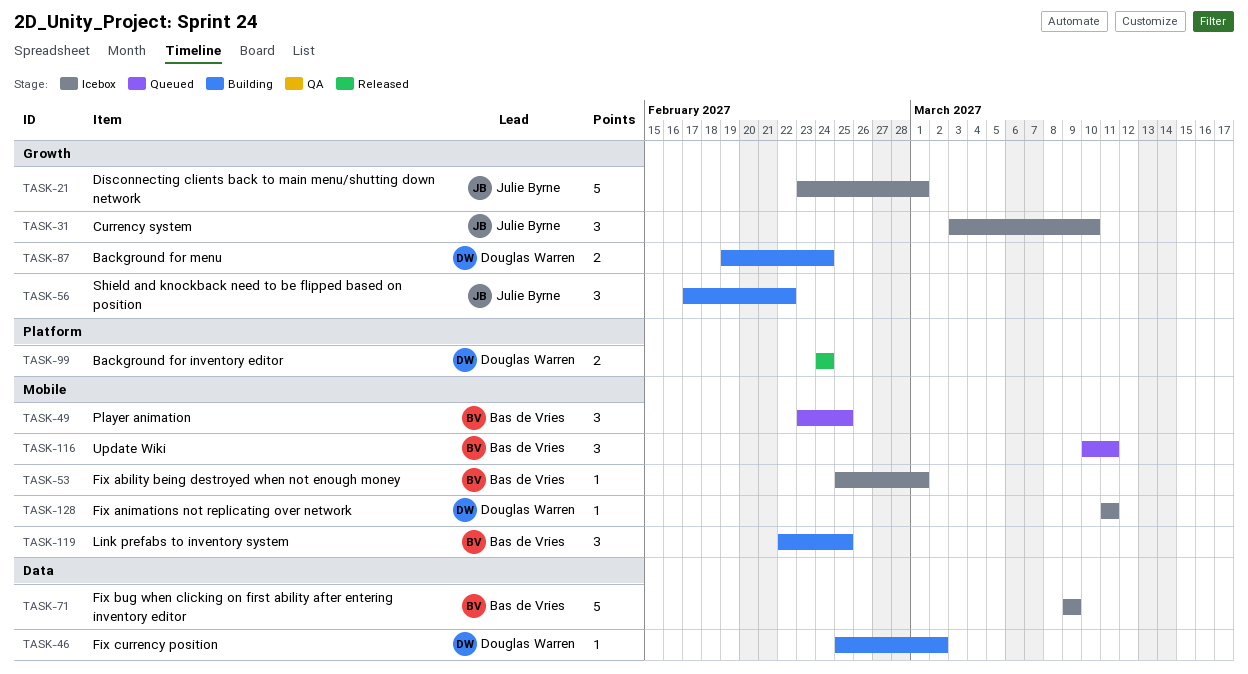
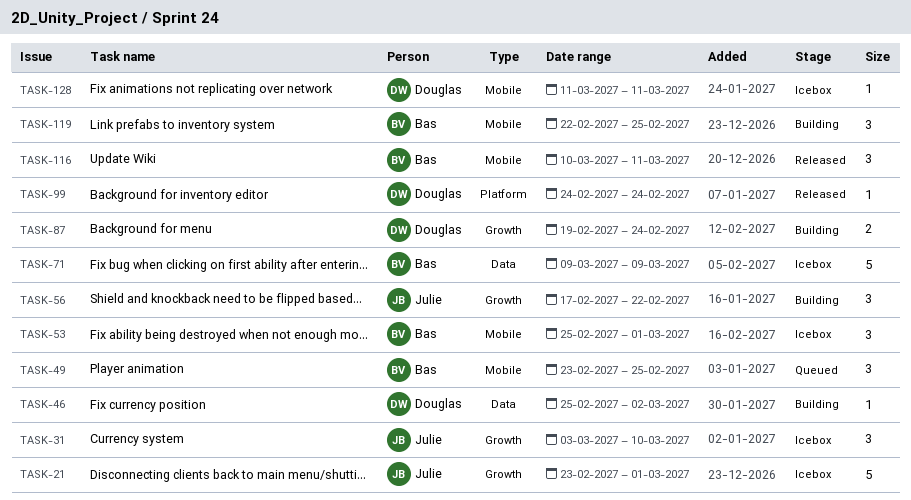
TASK-53, estimate: 1 -> 3
TASK-99, estimate: 2 -> 1
TASK-116, status: Queued -> Released

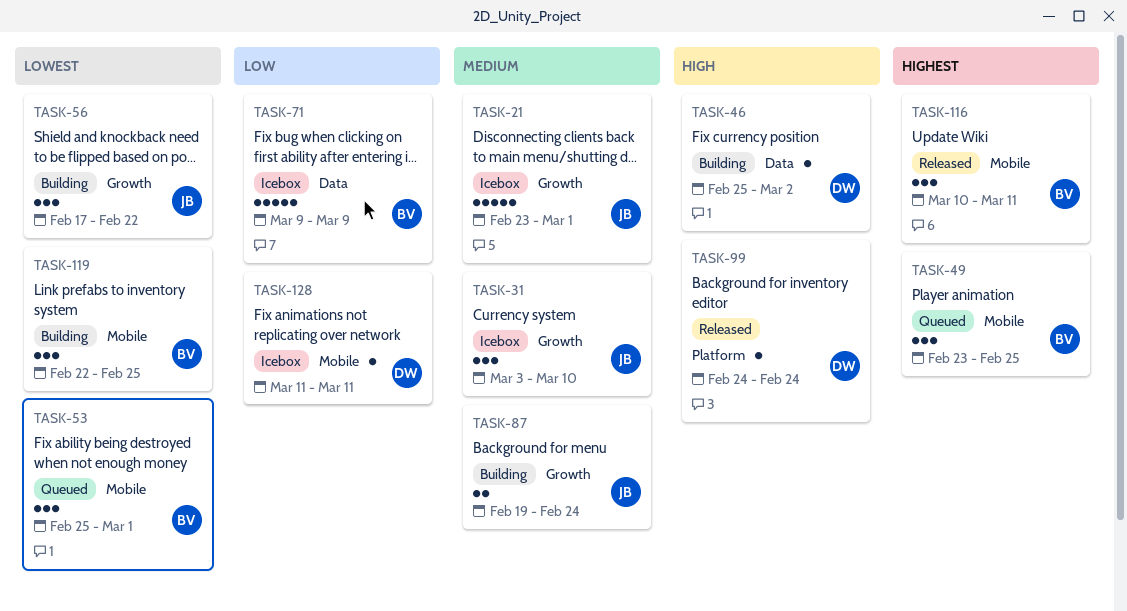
TASK-53, status: Icebox -> Queued
TASK-87, owner: Douglas -> Julie

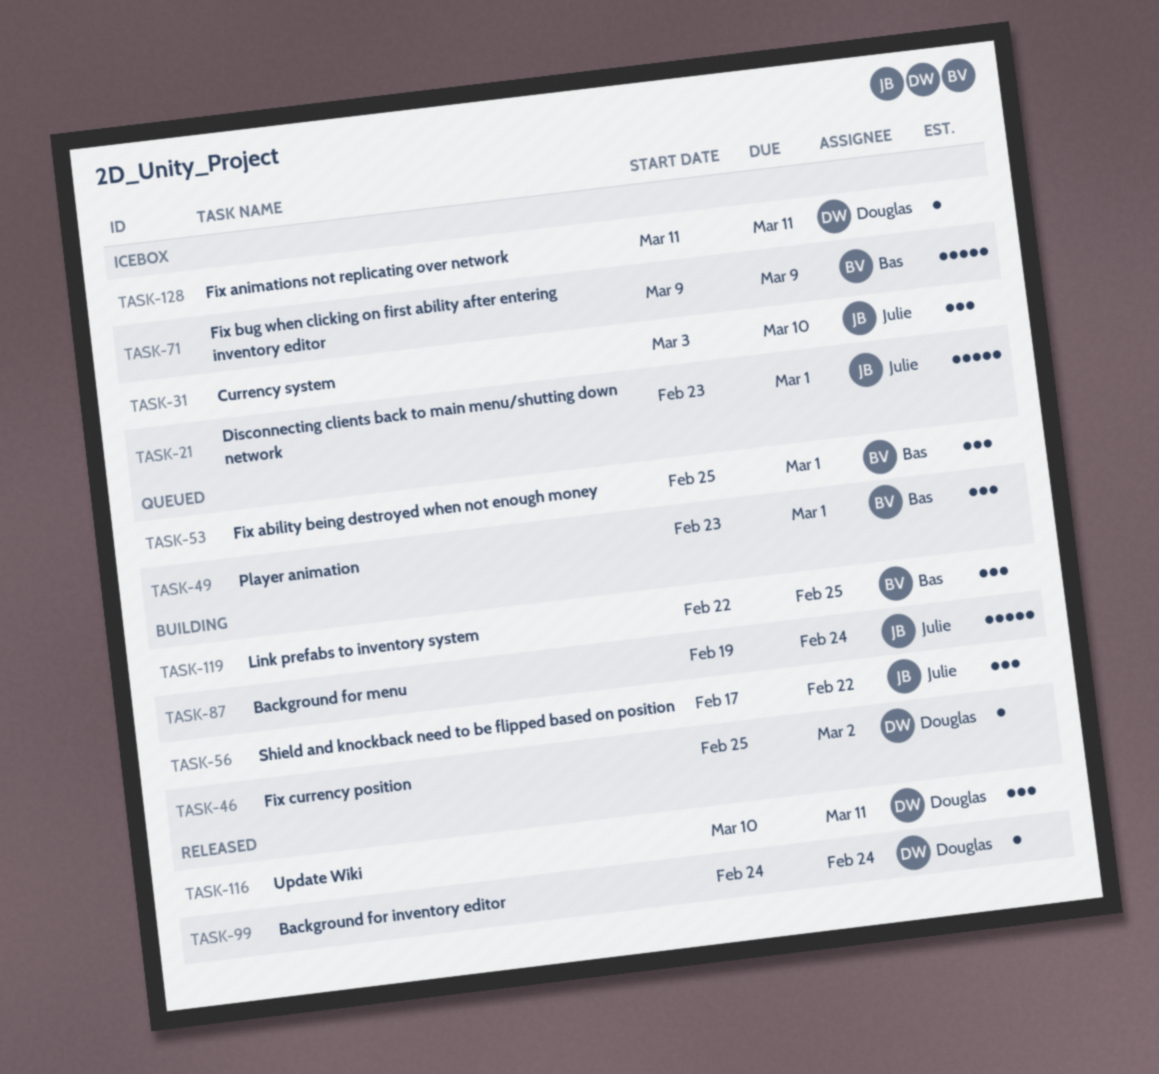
TASK-49, due: Feb 25 -> Mar 1
TASK-87, estimate: 2 -> 5
TASK-116, owner: Bas -> Douglas

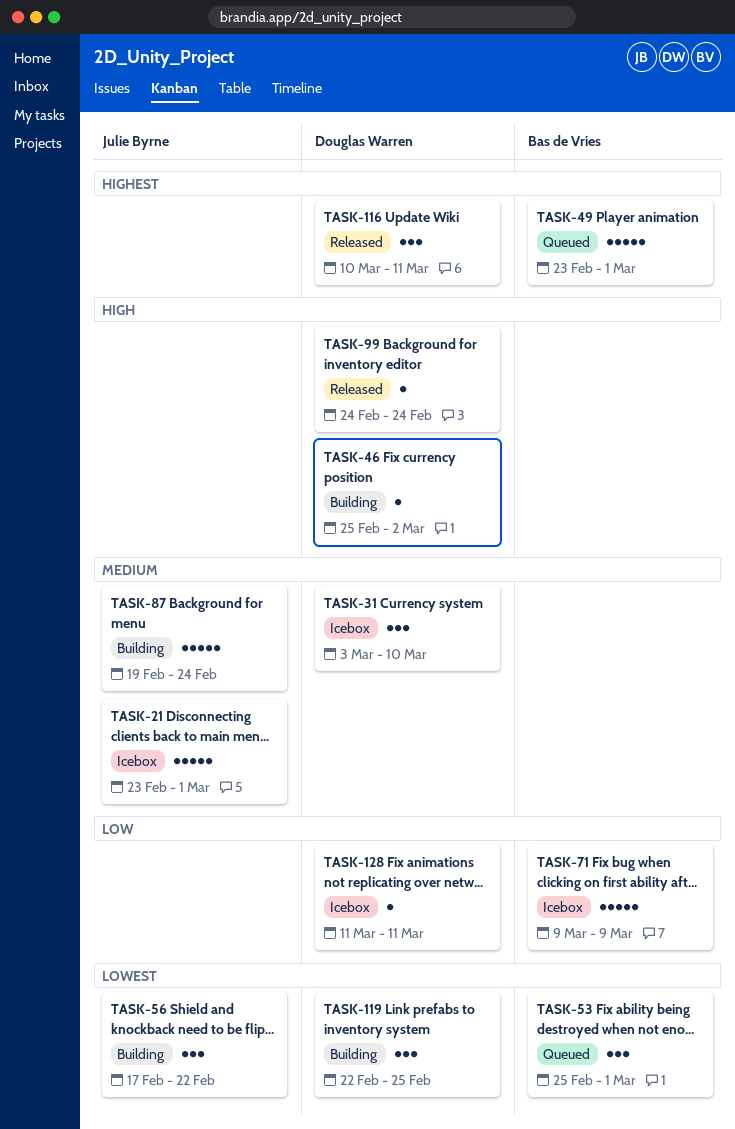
TASK-31, owner: Julie Byrne -> Douglas Warren
TASK-49, estimate: 3 -> 5
TASK-119, owner: Bas de Vries -> Douglas Warren

